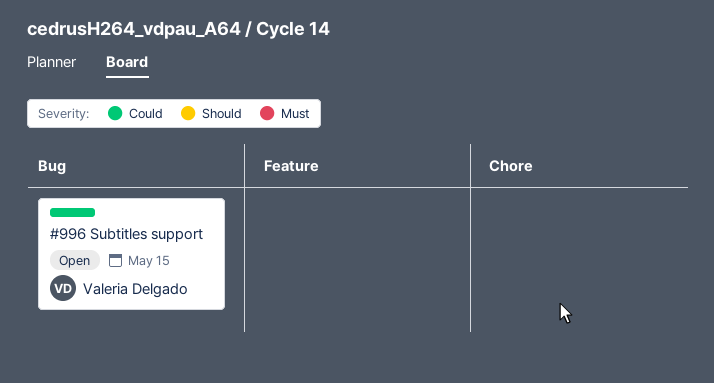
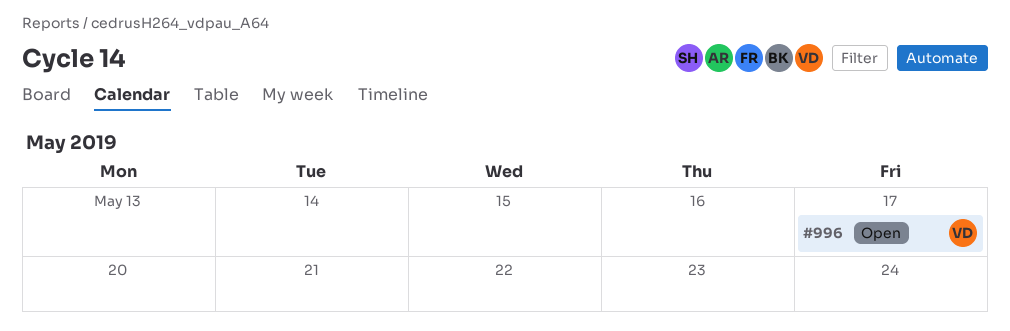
#996, due: May 15 -> May 17

